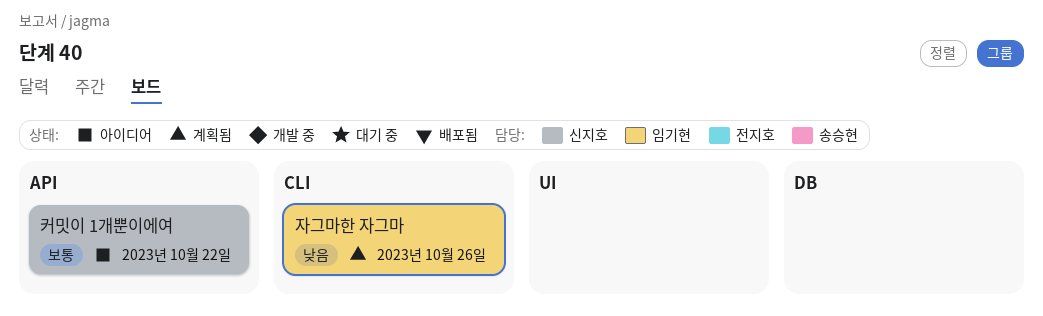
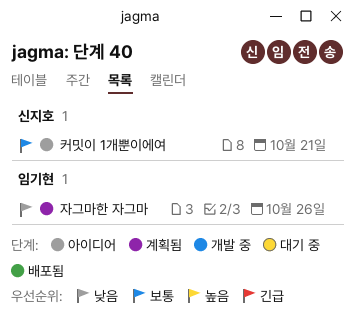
커밋이 1개뿐이에여, due: Oct 22 -> Oct 21

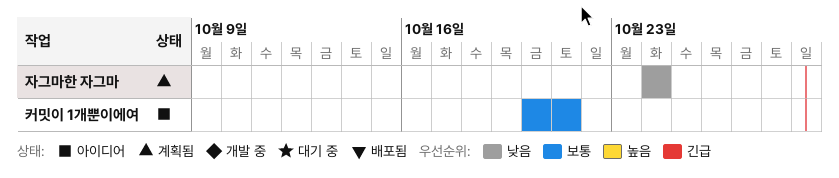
자그마한 자그마, due: Oct 26 -> Oct 24

